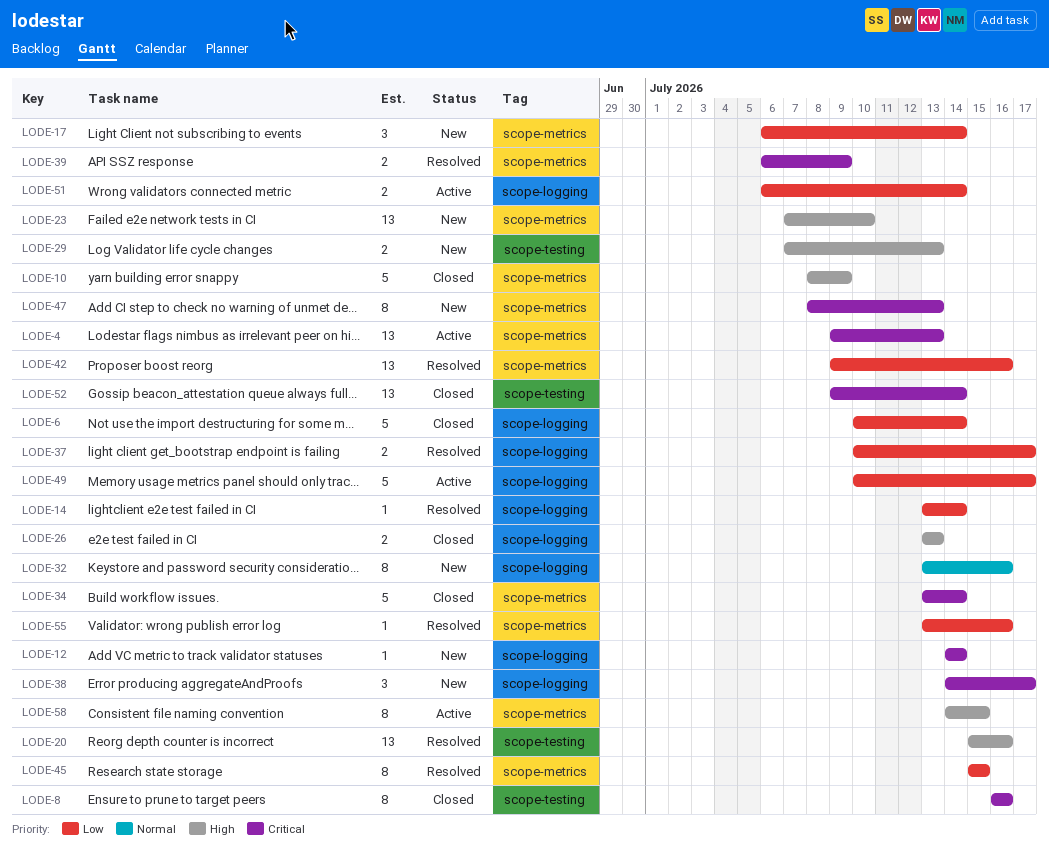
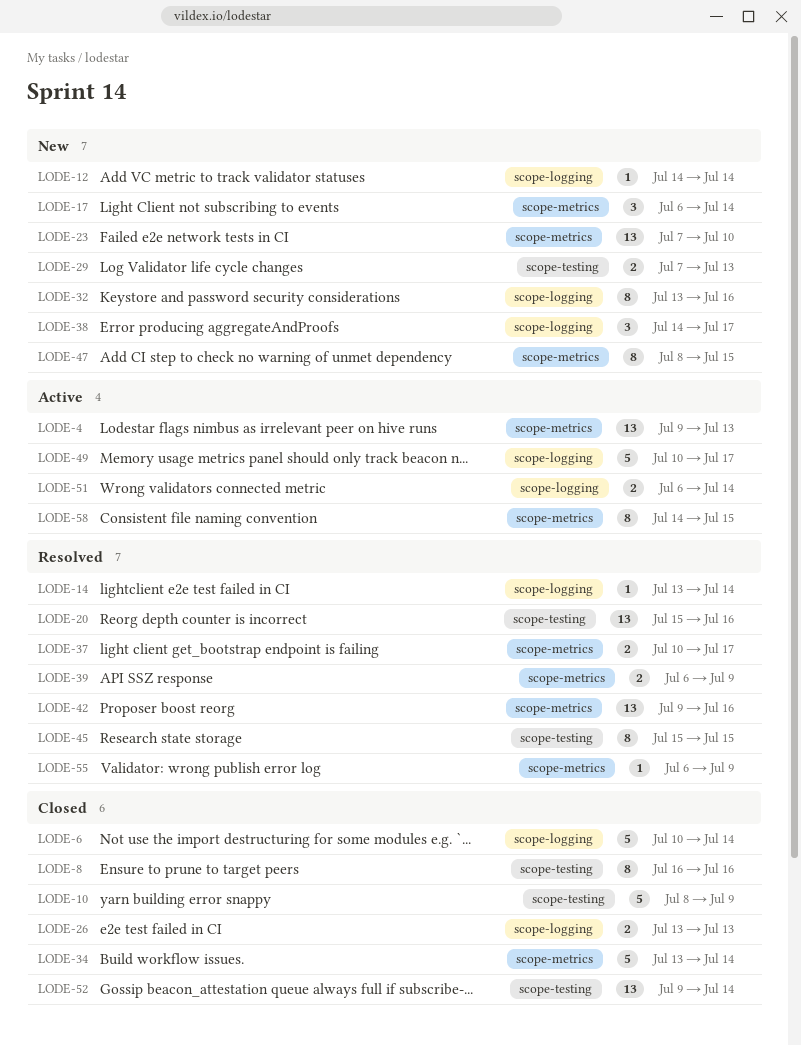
LODE-10, label: scope-metrics -> scope-testing
LODE-37, label: scope-logging -> scope-metrics
LODE-45, label: scope-metrics -> scope-testing
LODE-47, due: Jul 13 -> Jul 15
LODE-55, start: Jul 13 -> Jul 6
LODE-55, due: Jul 16 -> Jul 9

